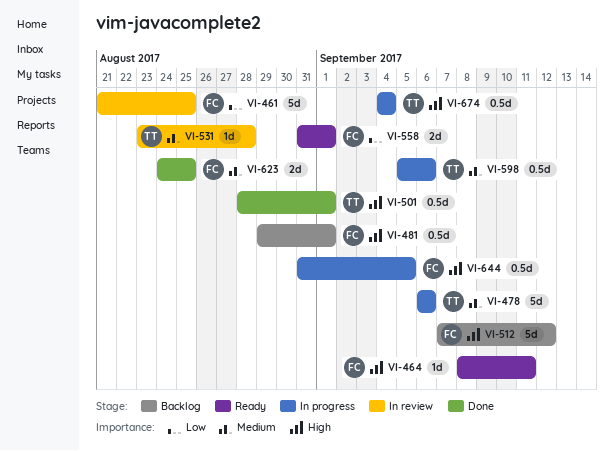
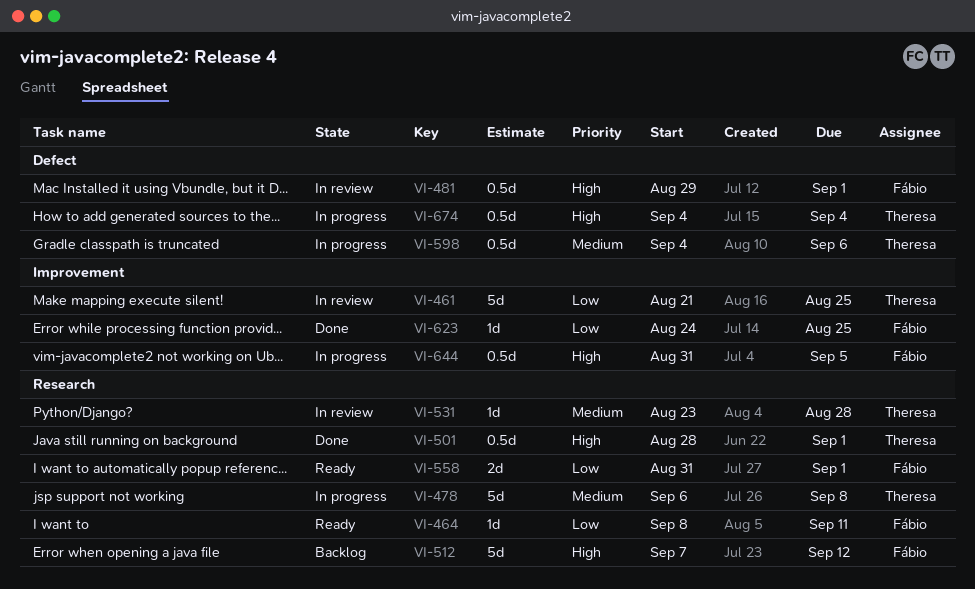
VI-461, owner: Fábio -> Theresa
VI-464, priority: High -> Low
VI-478, due: Sep 6 -> Sep 8
VI-481, status: Backlog -> In review
VI-598, start: Sep 5 -> Sep 4
VI-623, priority: Medium -> Low
VI-623, estimate: 2d -> 1d

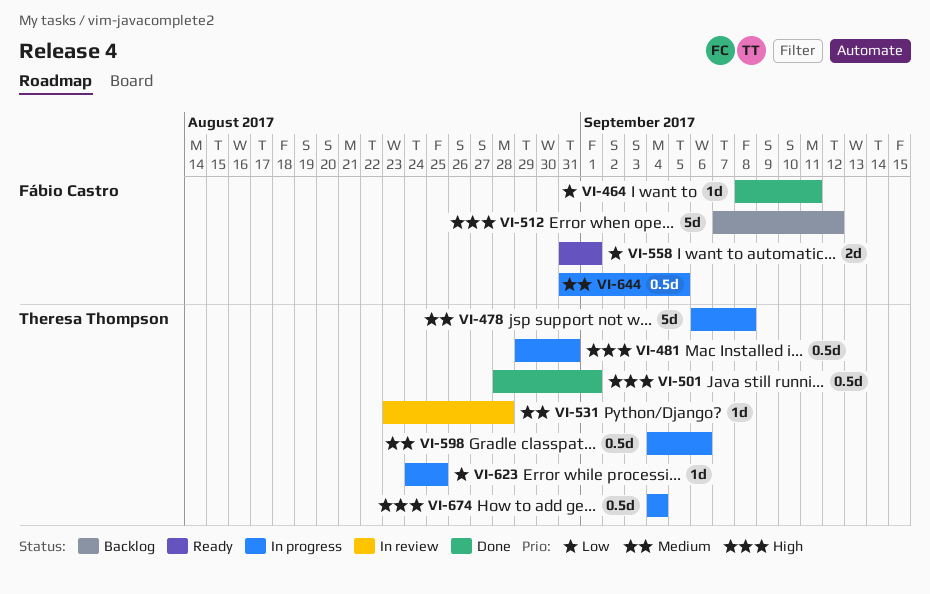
VI-461: present -> none
VI-464, status: Ready -> Done
VI-481, status: In review -> In progress
VI-481, owner: Fábio Castro -> Theresa Thompson
VI-481, due: Sep 1 -> Aug 31
VI-623, status: Done -> In progress
VI-623, owner: Fábio Castro -> Theresa Thompson
VI-644, priority: High -> Medium

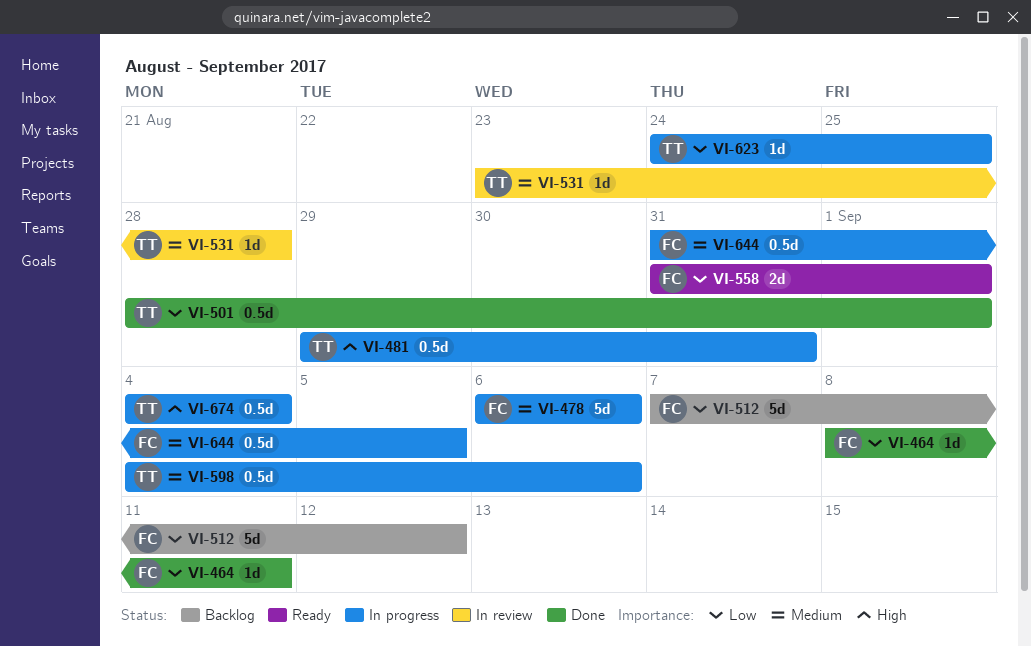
VI-478, owner: Theresa Thompson -> Fábio Castro
VI-478, due: Sep 8 -> Sep 6
VI-501, priority: High -> Low
VI-512, priority: High -> Low

